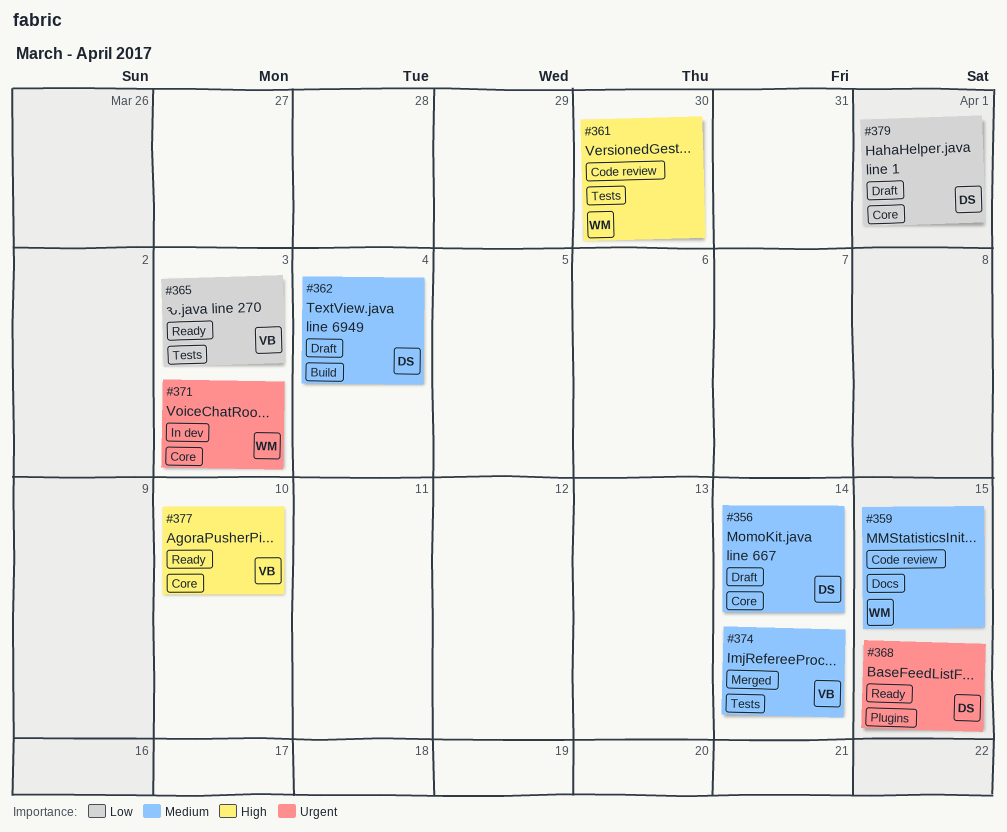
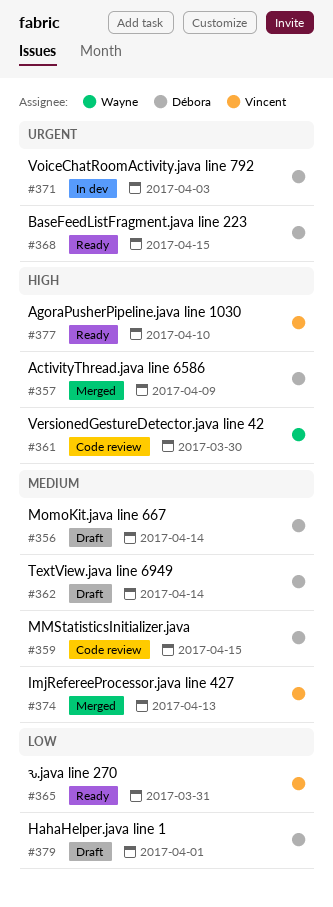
#357: none -> present
#359, owner: Wayne -> Débora
#362, due: Apr 4 -> Apr 14
#365, due: Apr 3 -> Mar 31
#371, owner: Wayne -> Débora
#374, due: Apr 14 -> Apr 13

